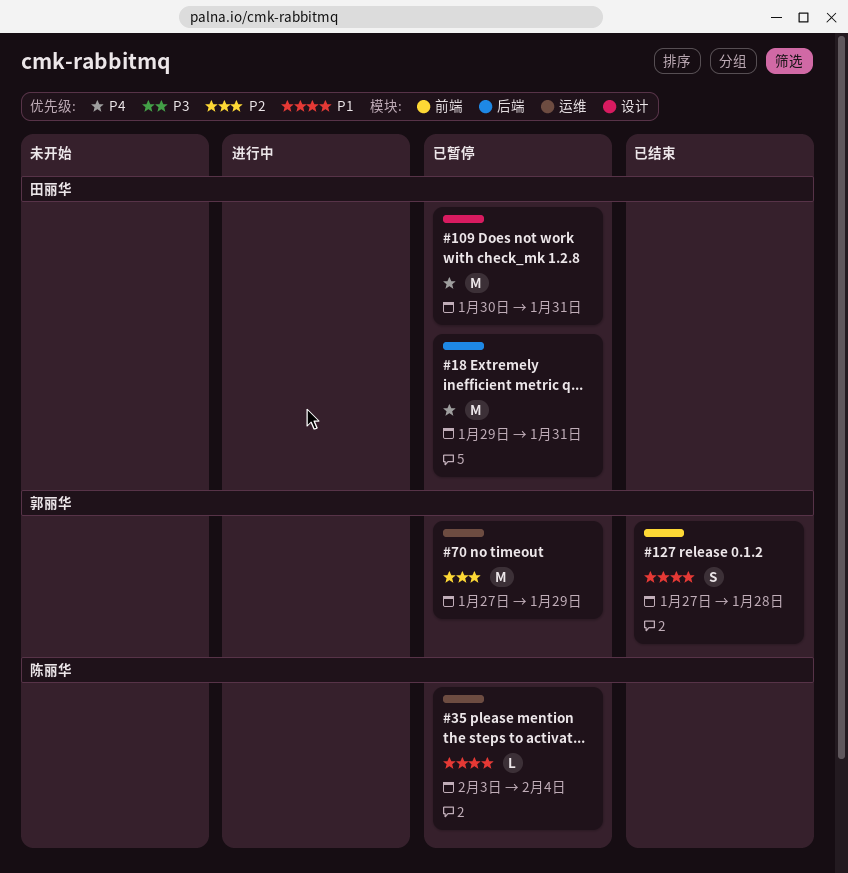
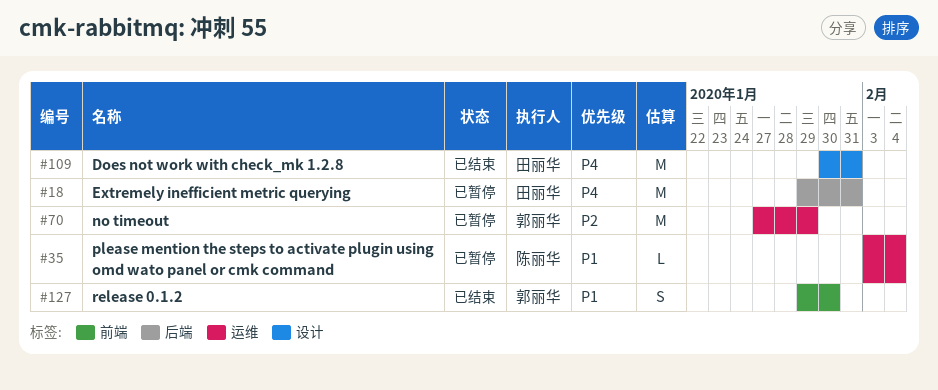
#109, status: 已暂停 -> 已结束
#127, start: Jan 27 -> Jan 29
#127, due: Jan 28 -> Jan 30

